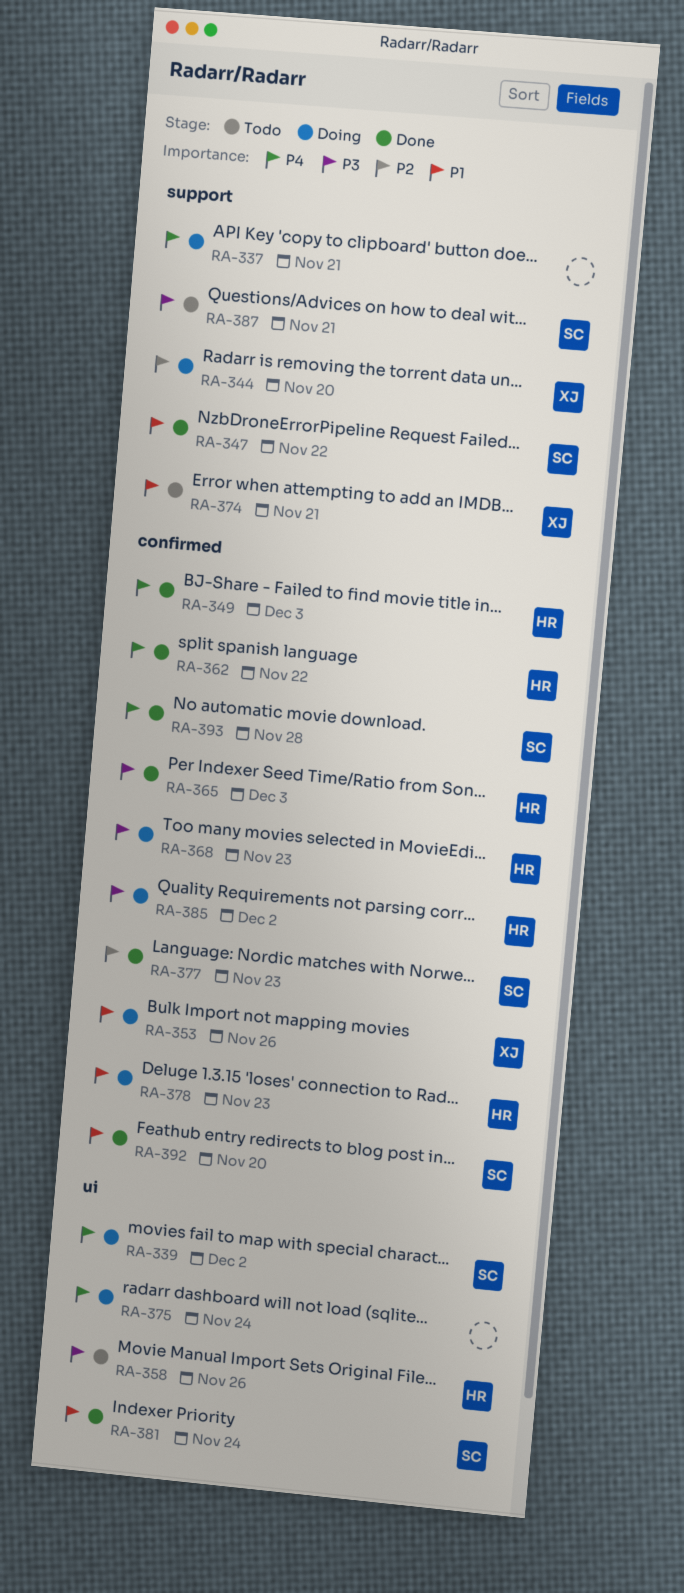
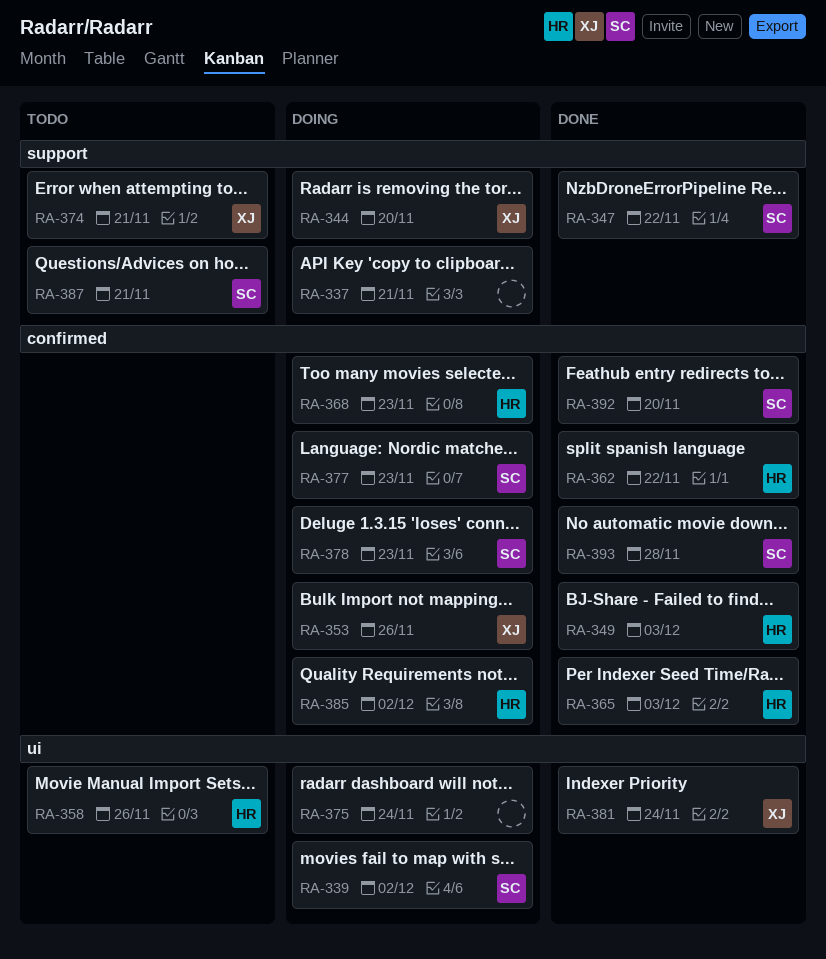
RA-377, status: Done -> Doing
RA-378, owner: HR -> SC
RA-381, owner: SC -> XJ

